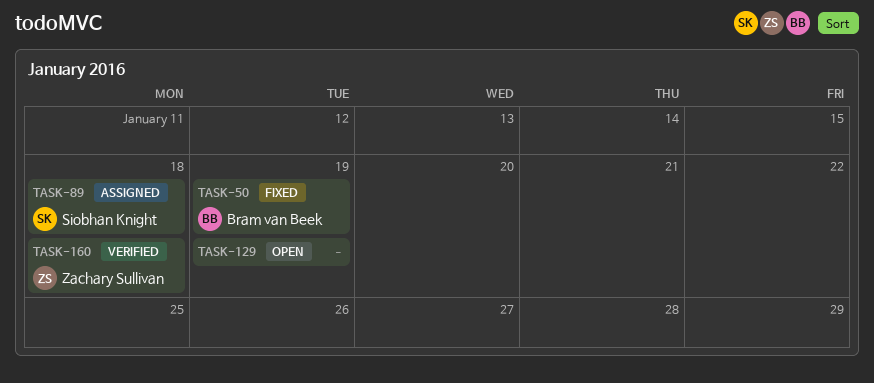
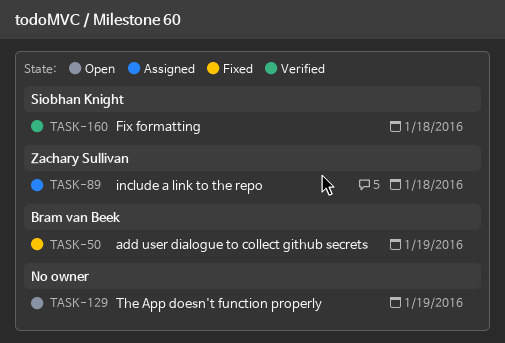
TASK-89, owner: Siobhan Knight -> Zachary Sullivan
TASK-160, owner: Zachary Sullivan -> Siobhan Knight

